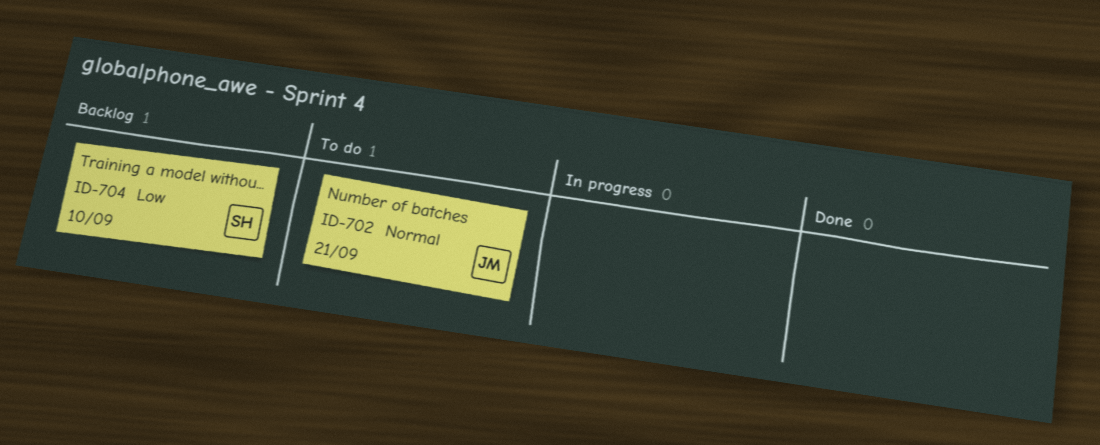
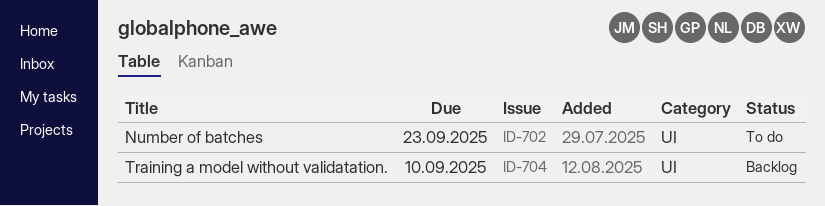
ID-702, due: Sep 21 -> Sep 23

